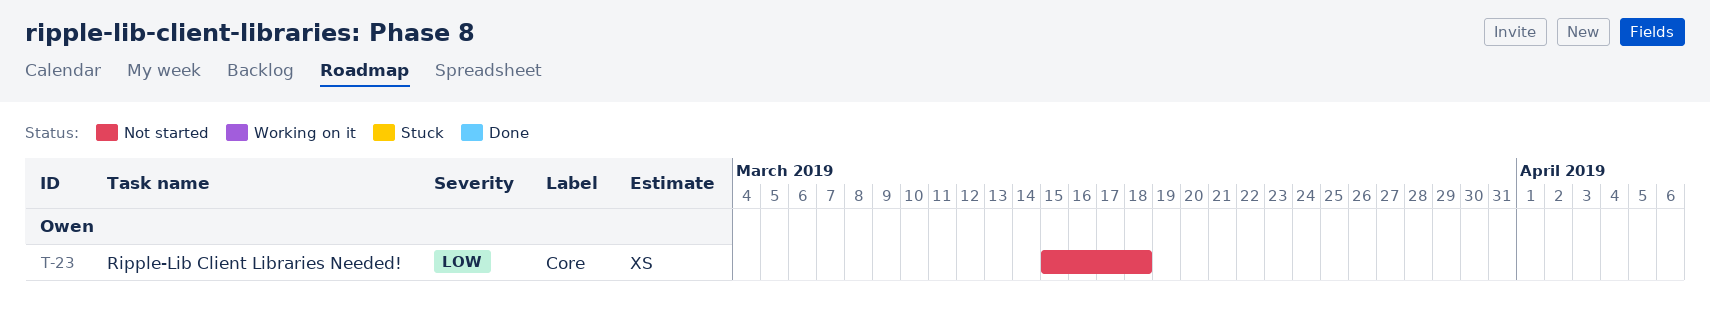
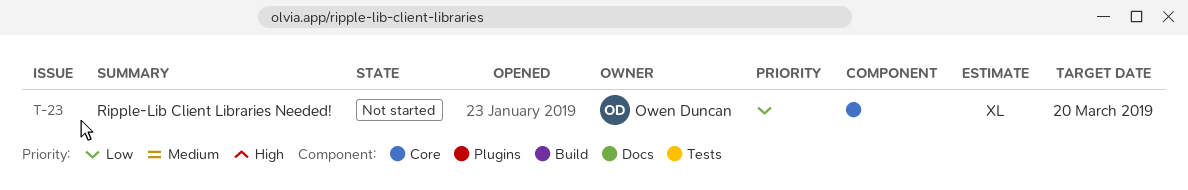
T-23, estimate: XS -> XL
T-23, due: Mar 18 -> Mar 20

